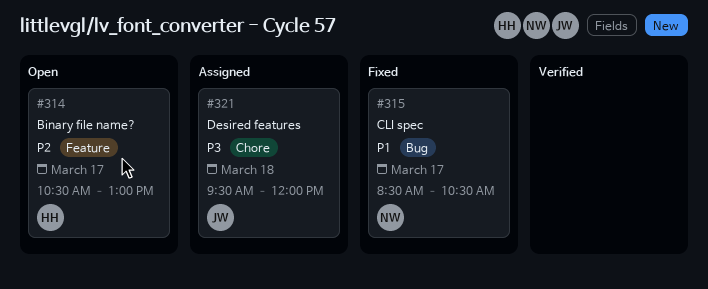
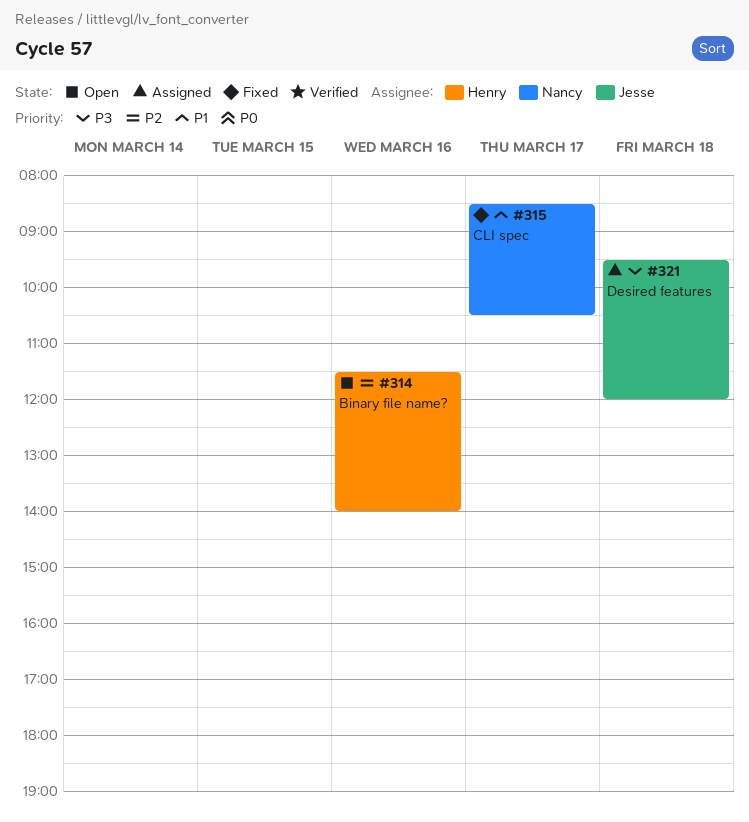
#314, day: Mar 17 -> Mar 16
#314, begins: 10:30 -> 11:30
#314, ends: 13:00 -> 14:00

